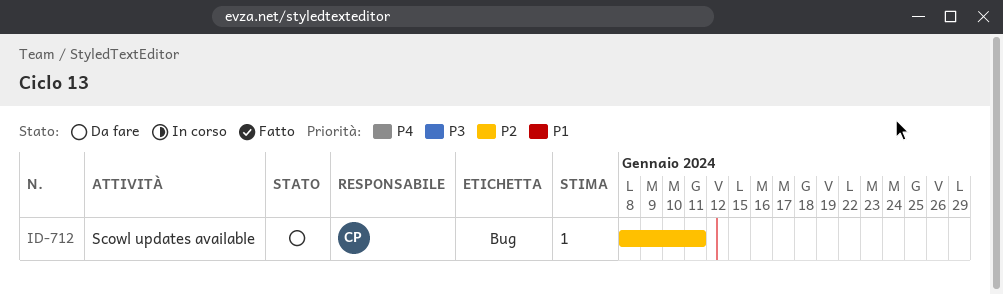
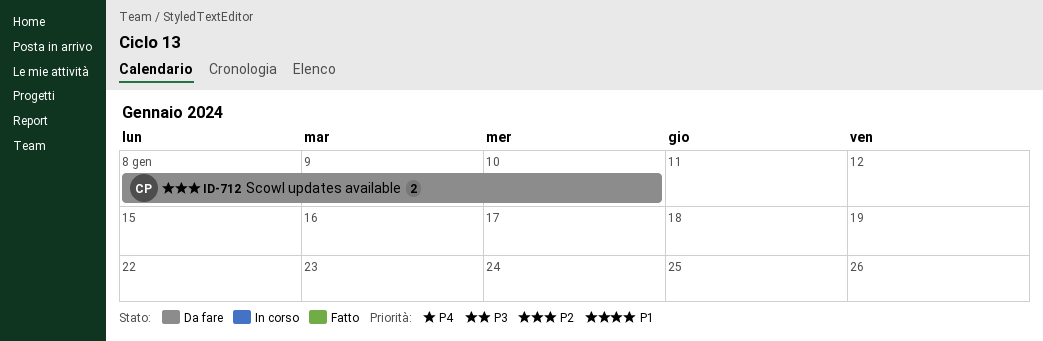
ID-712, estimate: 1 -> 2
ID-712, due: Jan 11 -> Jan 10

